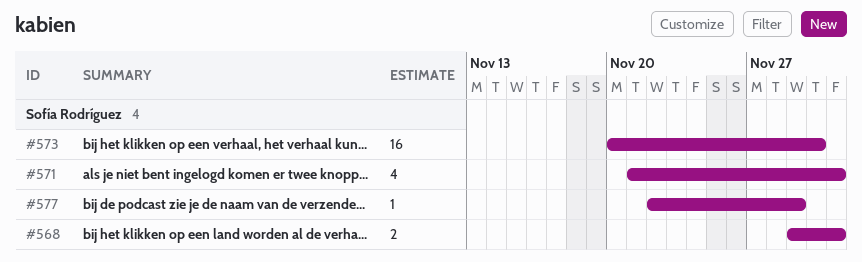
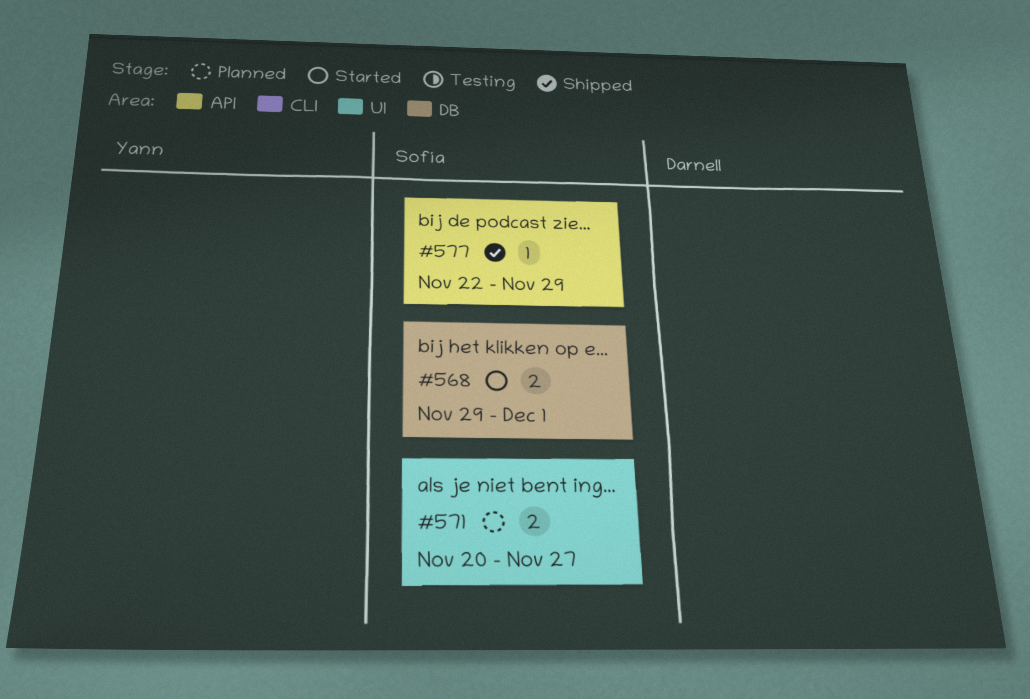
#571, estimate: 4 -> 2
#571, start: Nov 21 -> Nov 20
#571, due: Dec 1 -> Nov 27
#573: present -> none

